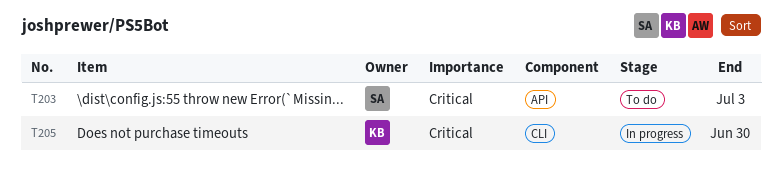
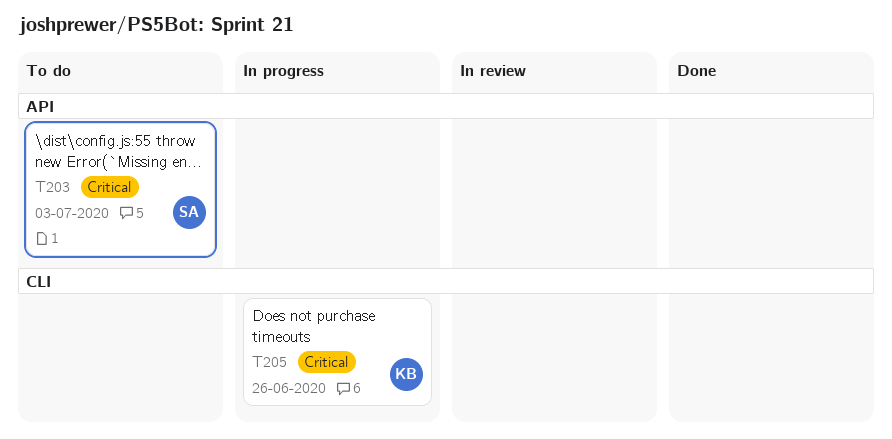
T205, due: Jun 30 -> Jun 26

